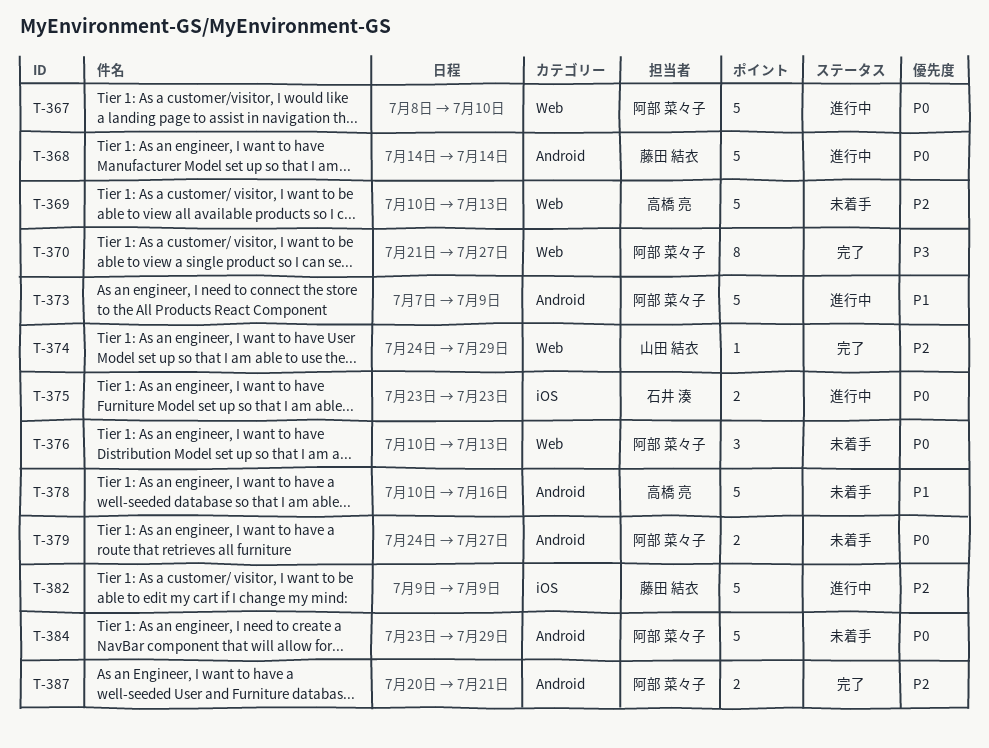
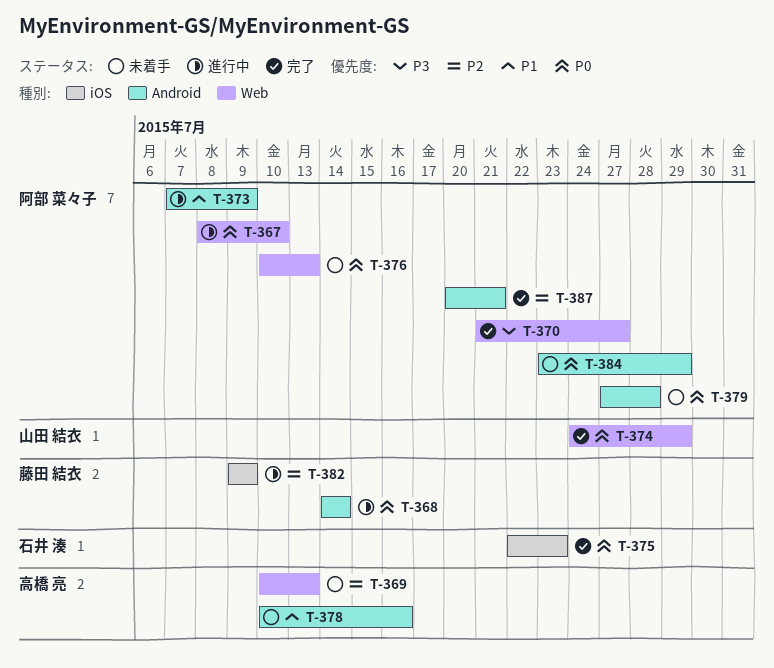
T-374, priority: P2 -> P0
T-375, status: 進行中 -> 完了
T-375, start: Jul 23 -> Jul 22
T-379, start: Jul 24 -> Jul 27
T-379, due: Jul 27 -> Jul 28

